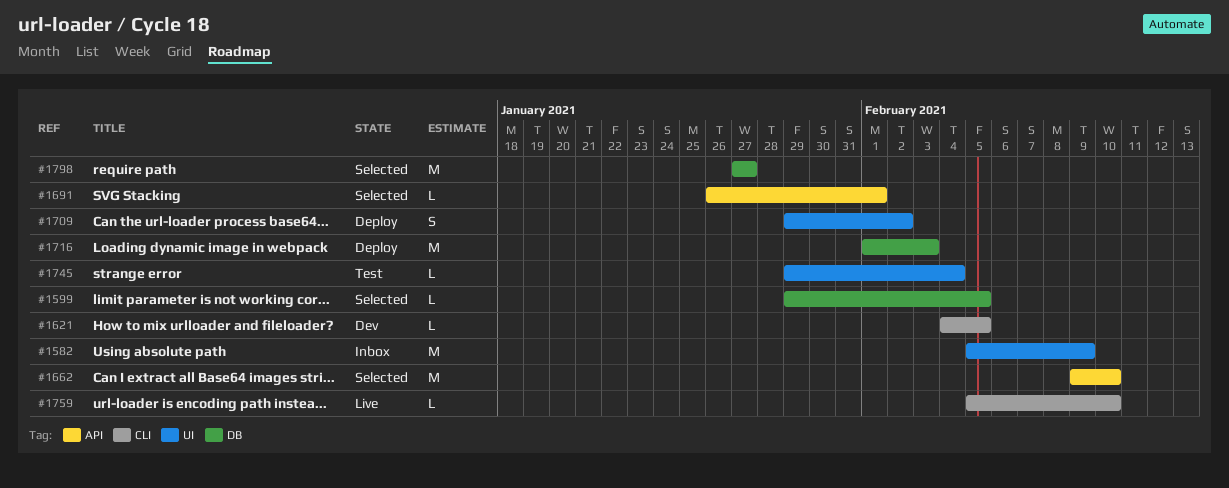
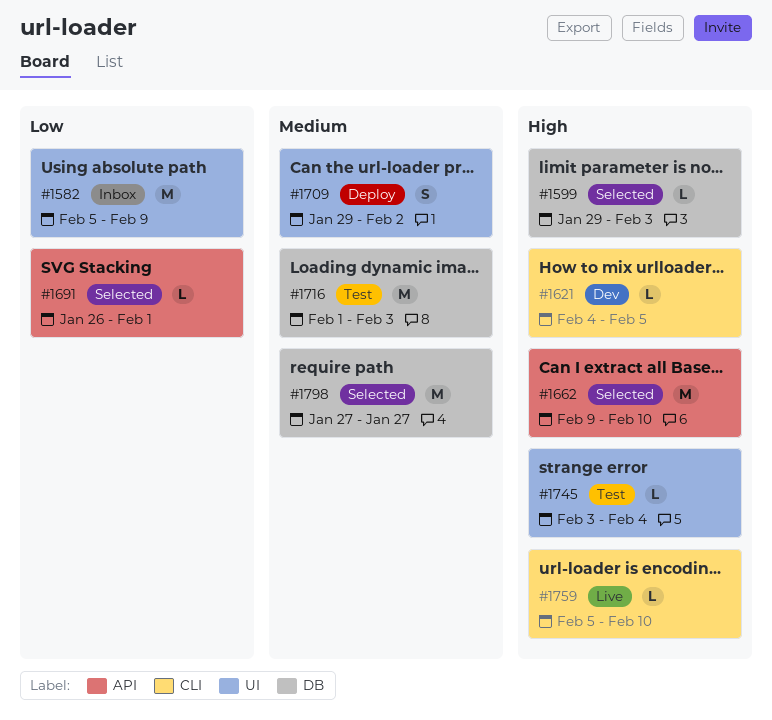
#1599, due: Feb 5 -> Feb 3
#1716, status: Deploy -> Test
#1745, start: Jan 29 -> Feb 3

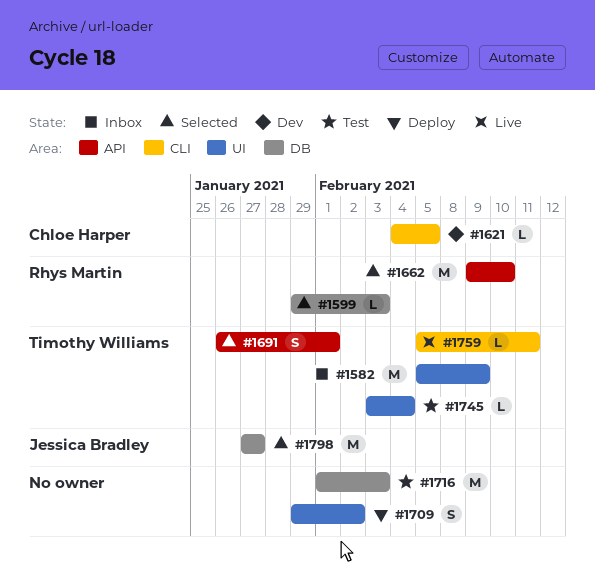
#1691, estimate: L -> S
#1759, due: Feb 10 -> Feb 11

